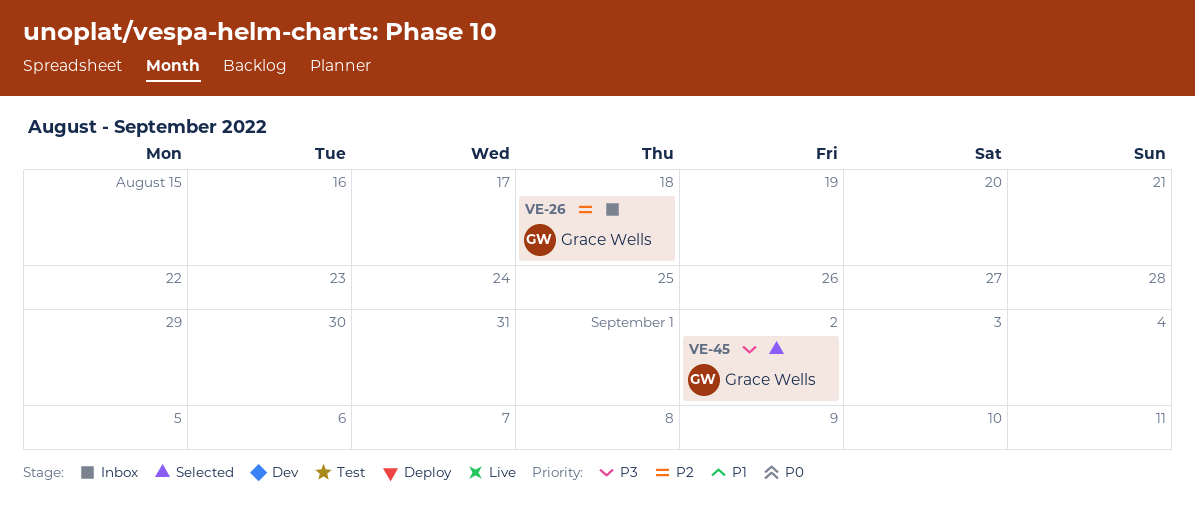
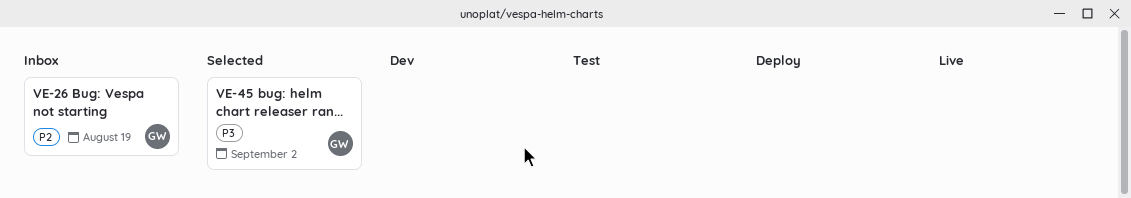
VE-26, due: Aug 18 -> Aug 19

